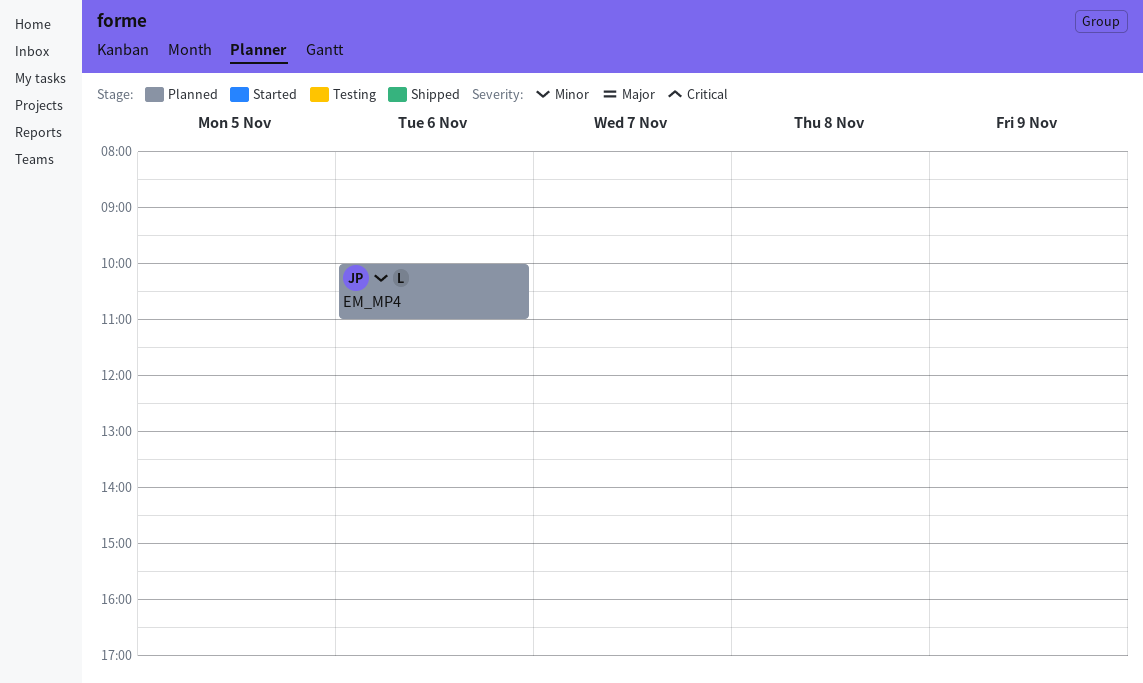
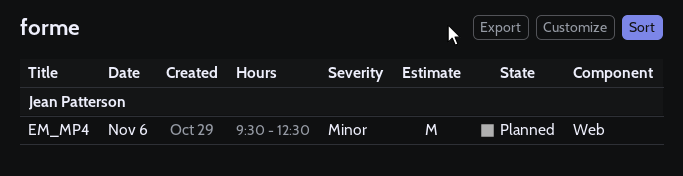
EM_MP4, estimate: L -> M
EM_MP4, begins: 10:00 -> 09:30
EM_MP4, ends: 11:00 -> 12:30

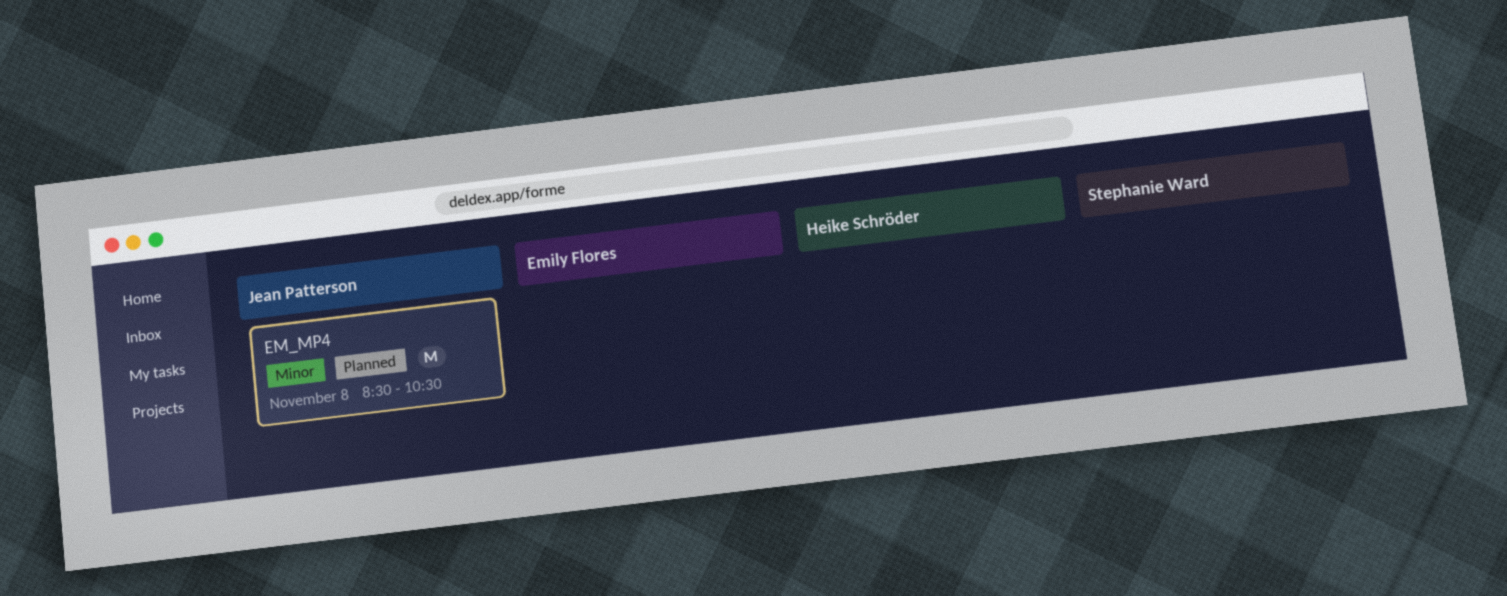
EM_MP4, day: Nov 6 -> Nov 8
EM_MP4, begins: 09:30 -> 08:30
EM_MP4, ends: 12:30 -> 10:30

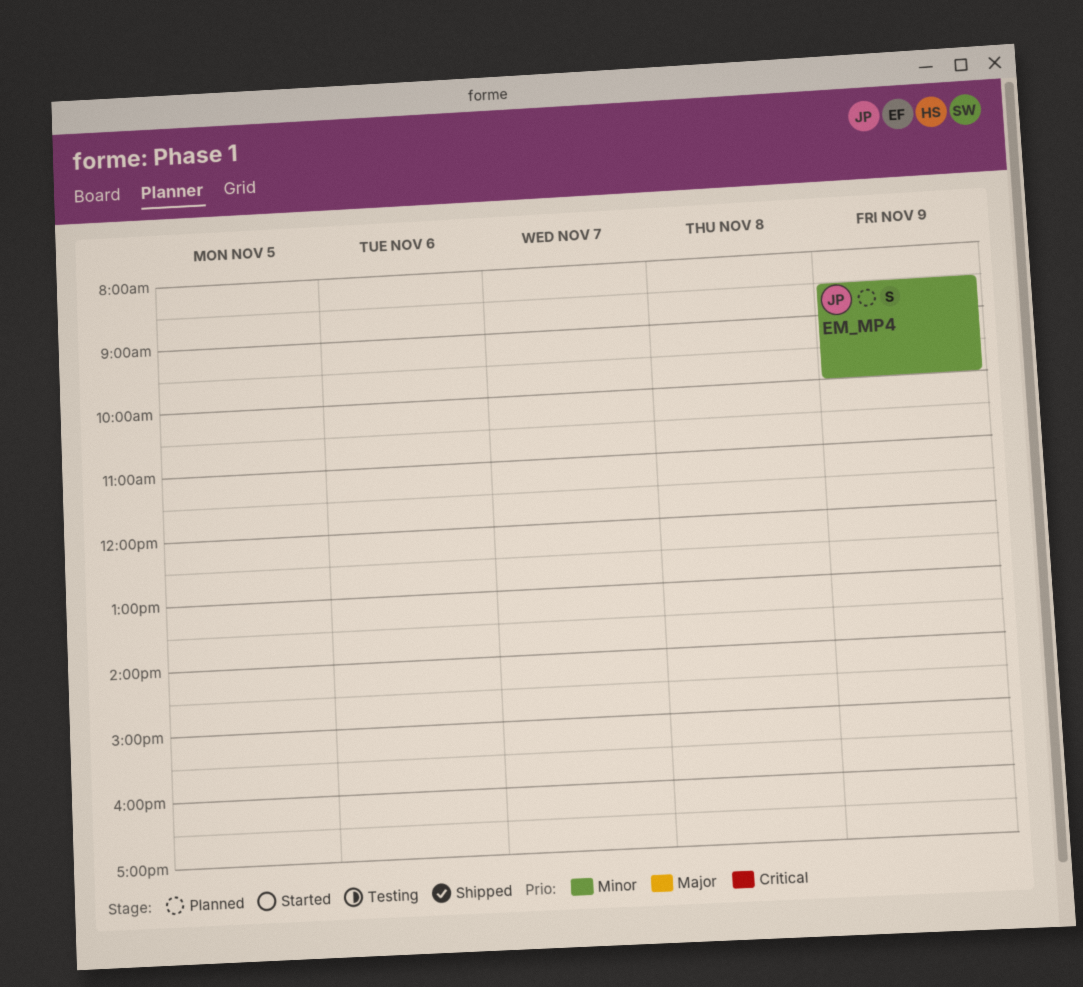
EM_MP4, estimate: M -> S
EM_MP4, day: Nov 8 -> Nov 9
EM_MP4, ends: 10:30 -> 10:00

